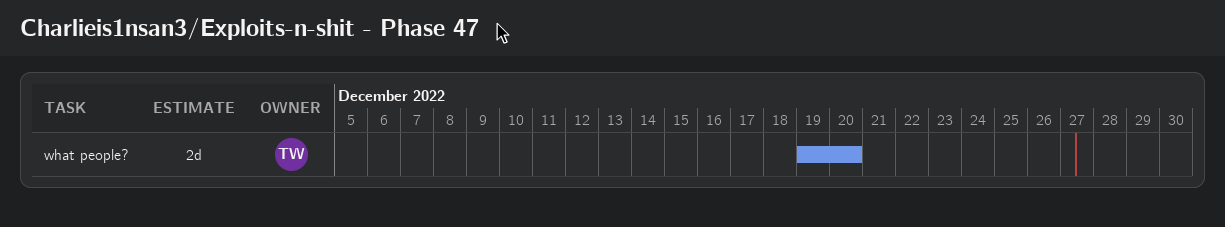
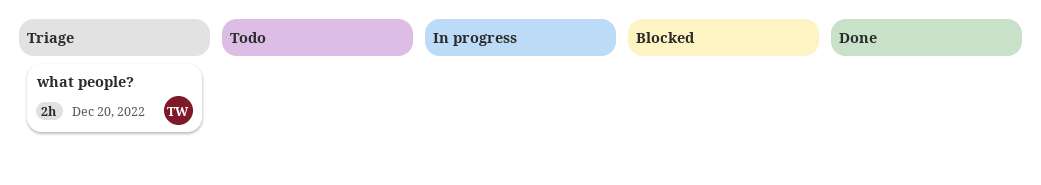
what people?, estimate: 2d -> 2h

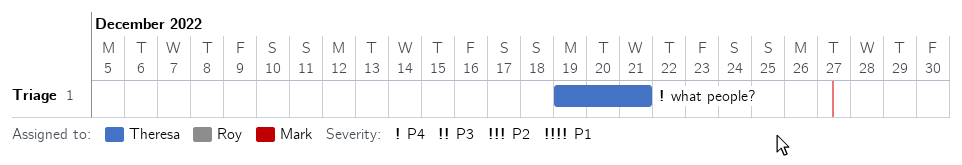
what people?, due: Dec 20 -> Dec 21

